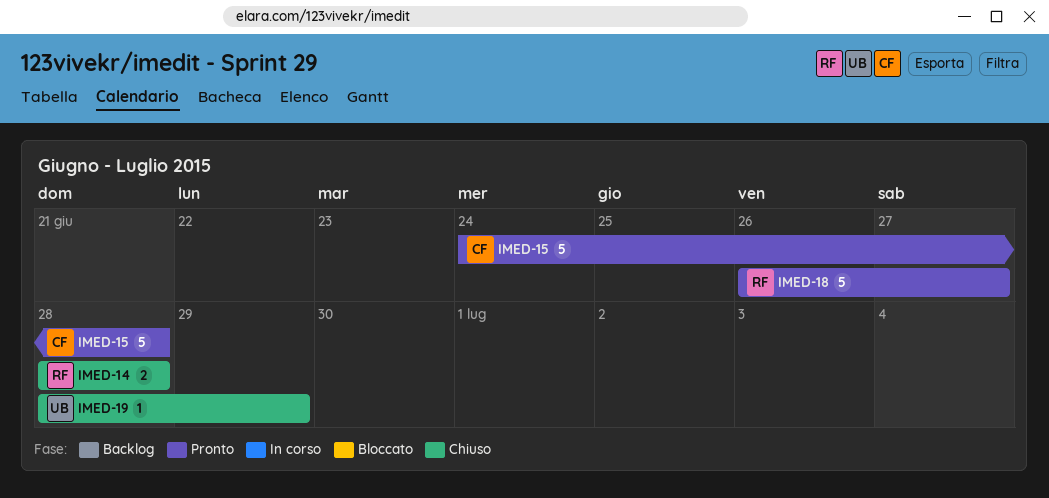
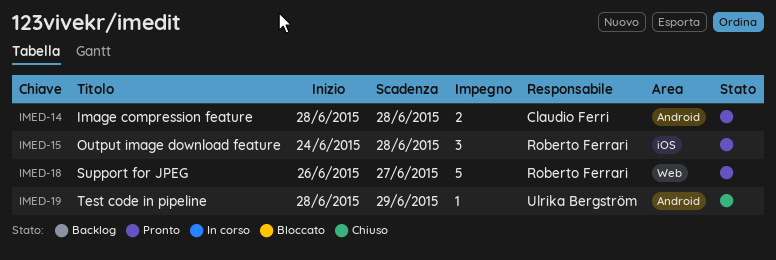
IMED-14, status: Chiuso -> Pronto
IMED-14, owner: Roberto Ferrari -> Claudio Ferri
IMED-15, owner: Claudio Ferri -> Roberto Ferrari
IMED-15, estimate: 5 -> 3

